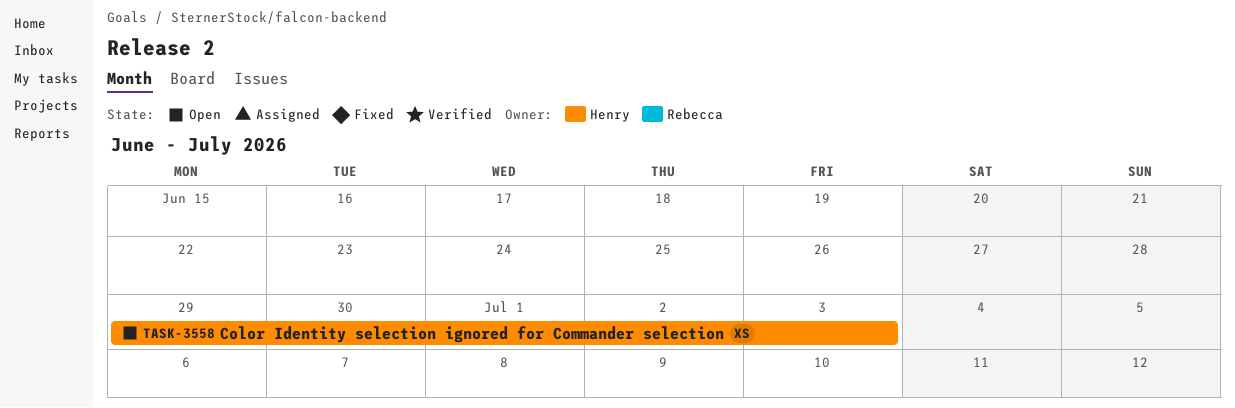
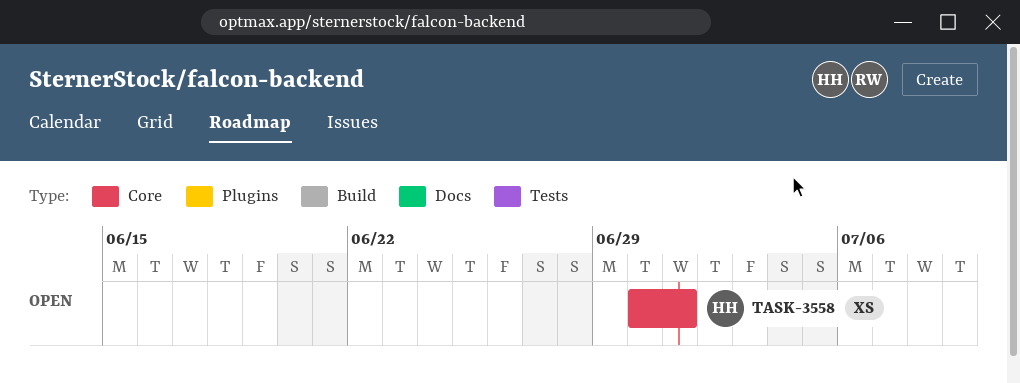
TASK-3558, start: Jun 29 -> Jun 30
TASK-3558, due: Jul 3 -> Jul 1

